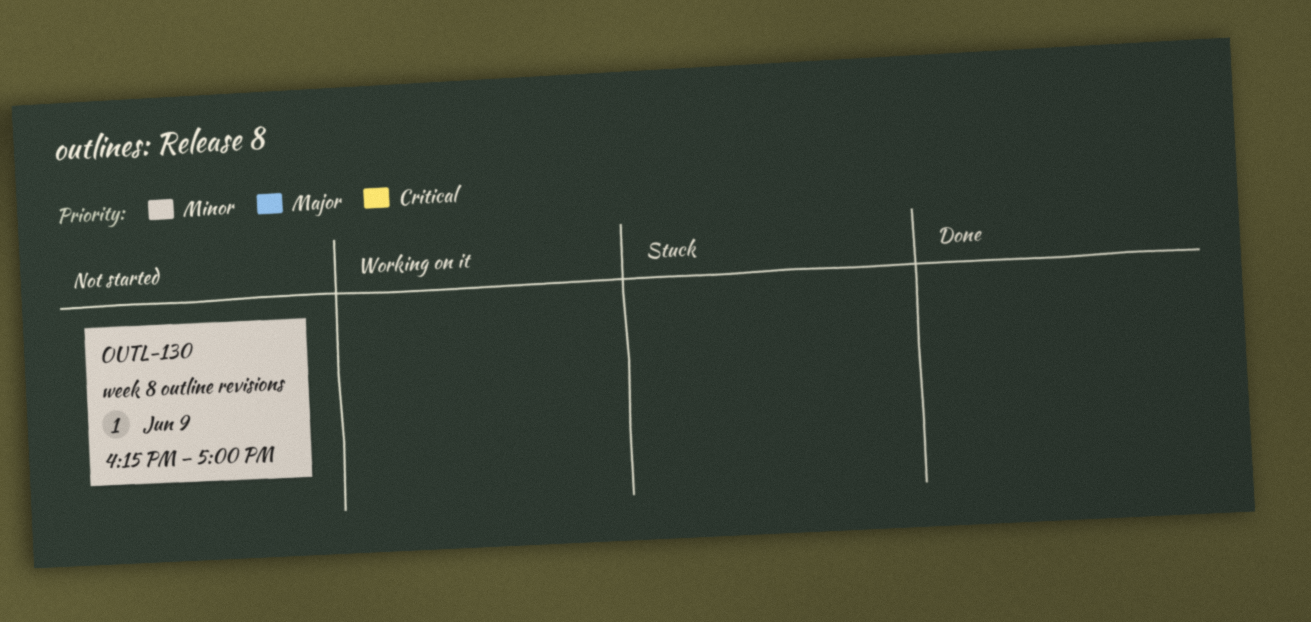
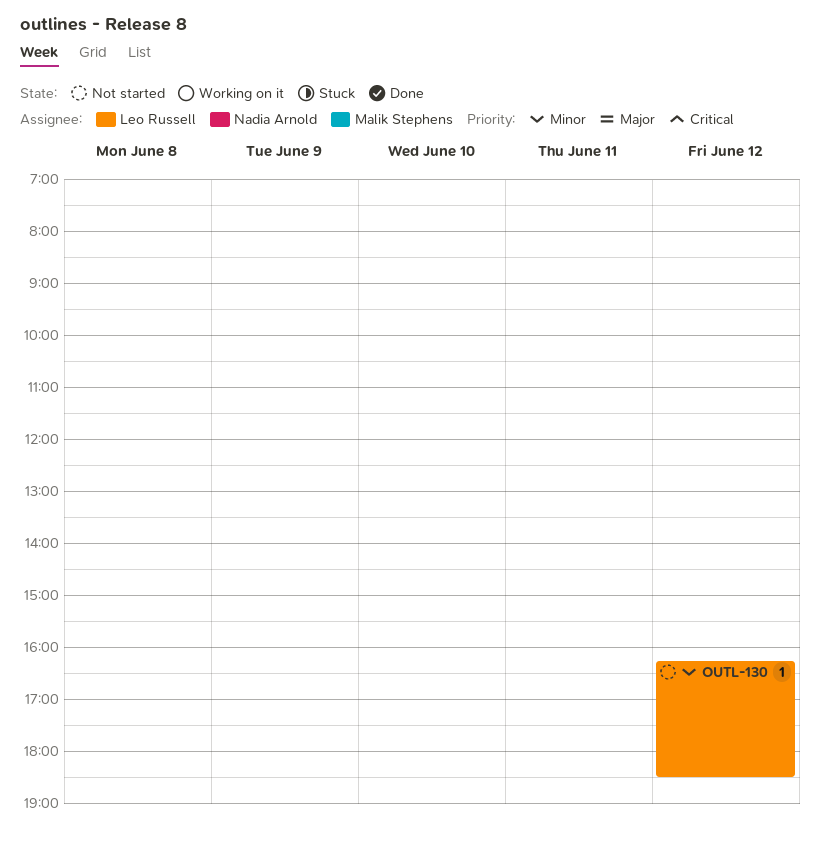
OUTL-130, day: Jun 9 -> Jun 12
OUTL-130, ends: 17:00 -> 18:30

